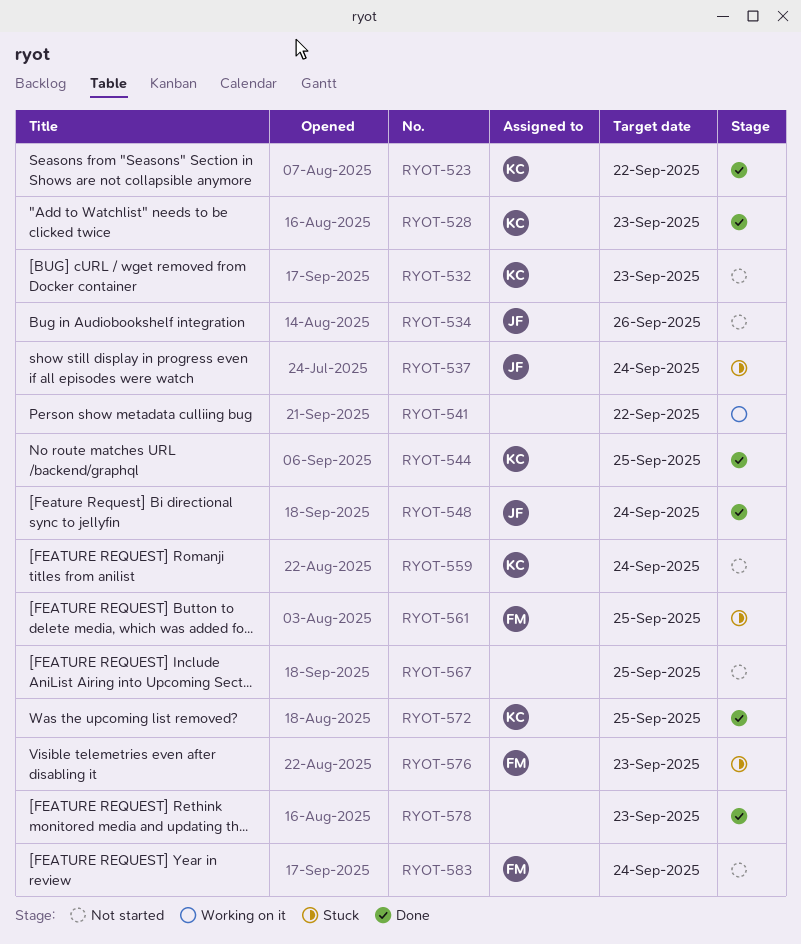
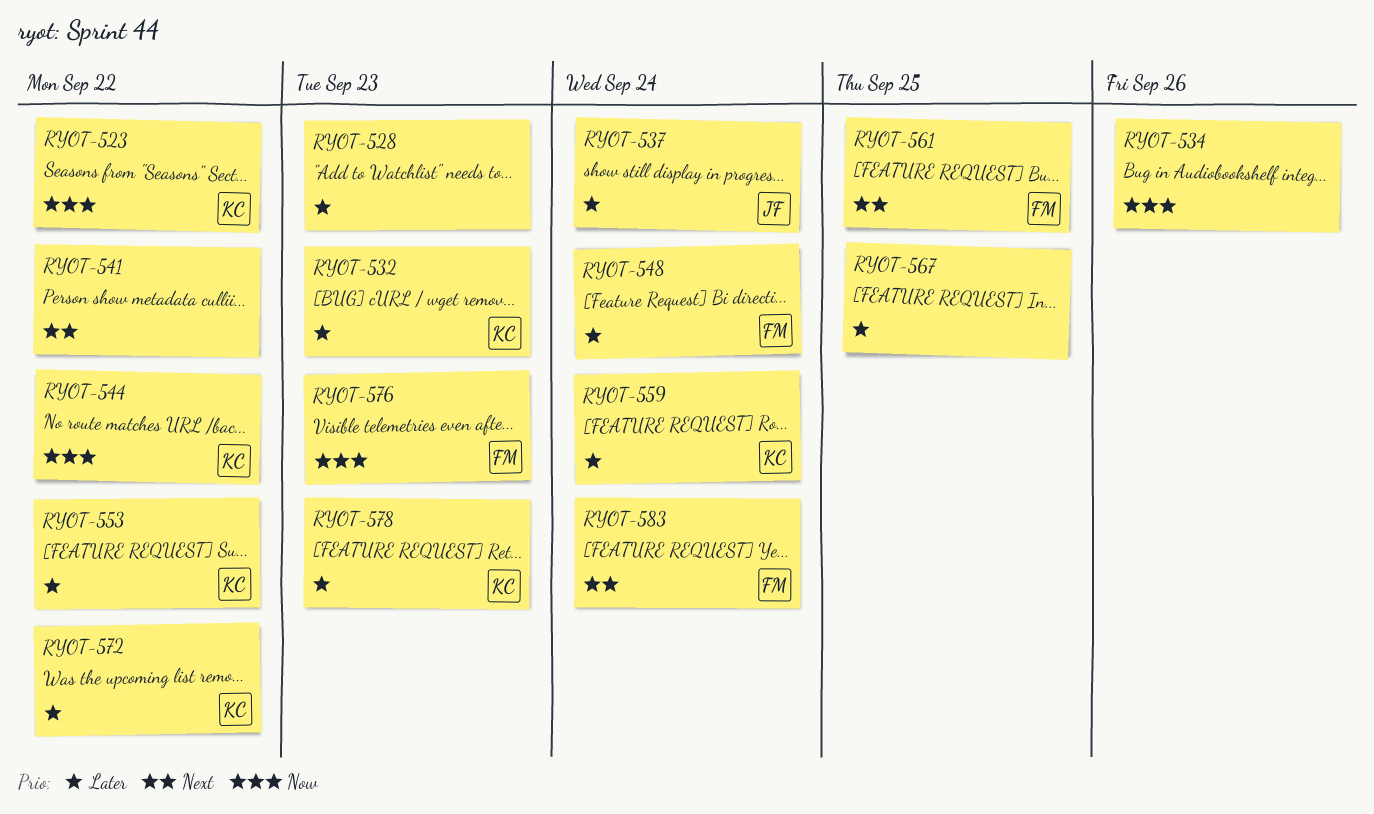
RYOT-528, owner: KC -> none
RYOT-534, owner: JF -> none
RYOT-544, due: Sep 25 -> Sep 22
RYOT-548, owner: JF -> FM
RYOT-553: none -> present
RYOT-572, due: Sep 25 -> Sep 22
RYOT-578, owner: none -> KC

